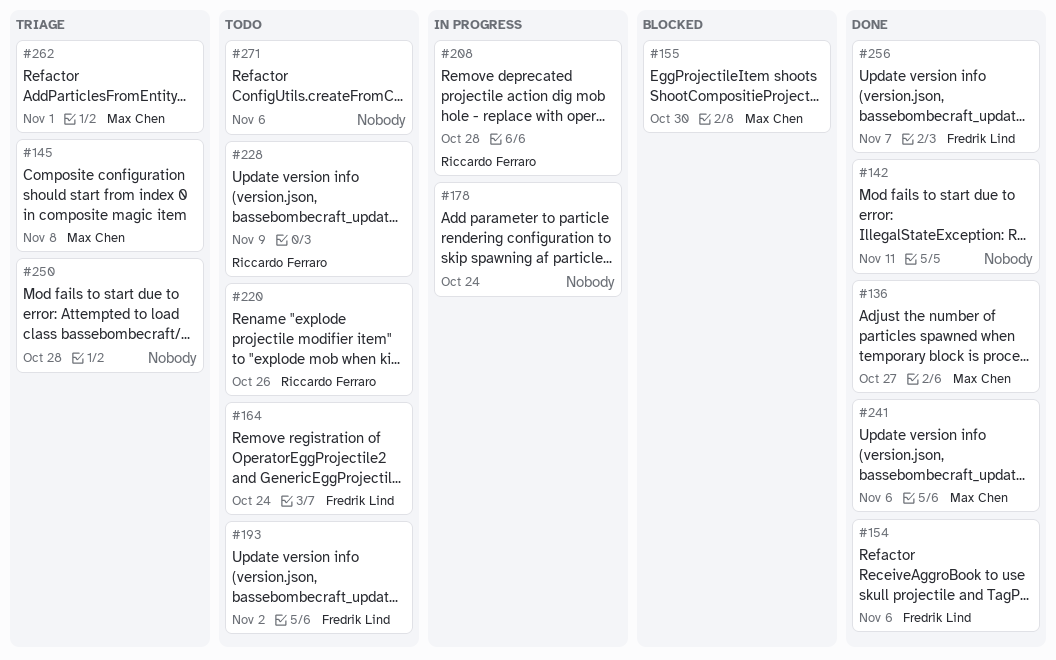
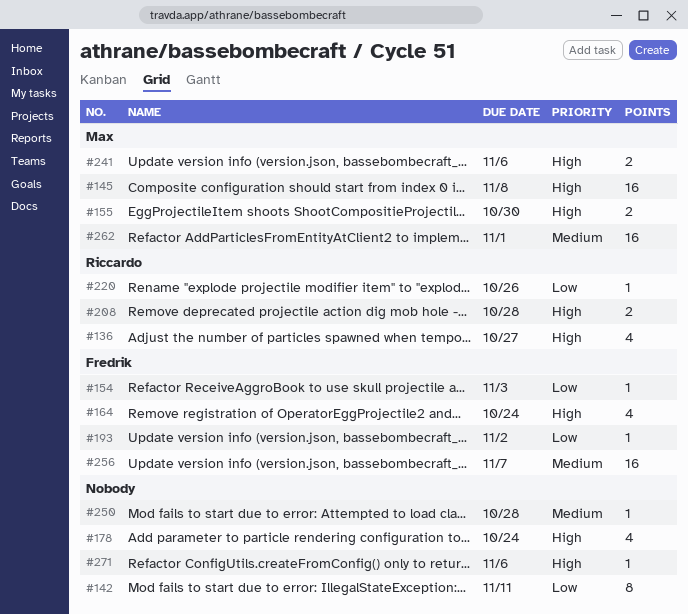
#136, owner: Max Chen -> Riccardo Ferraro
#154, due: Nov 6 -> Nov 3
#228: present -> none

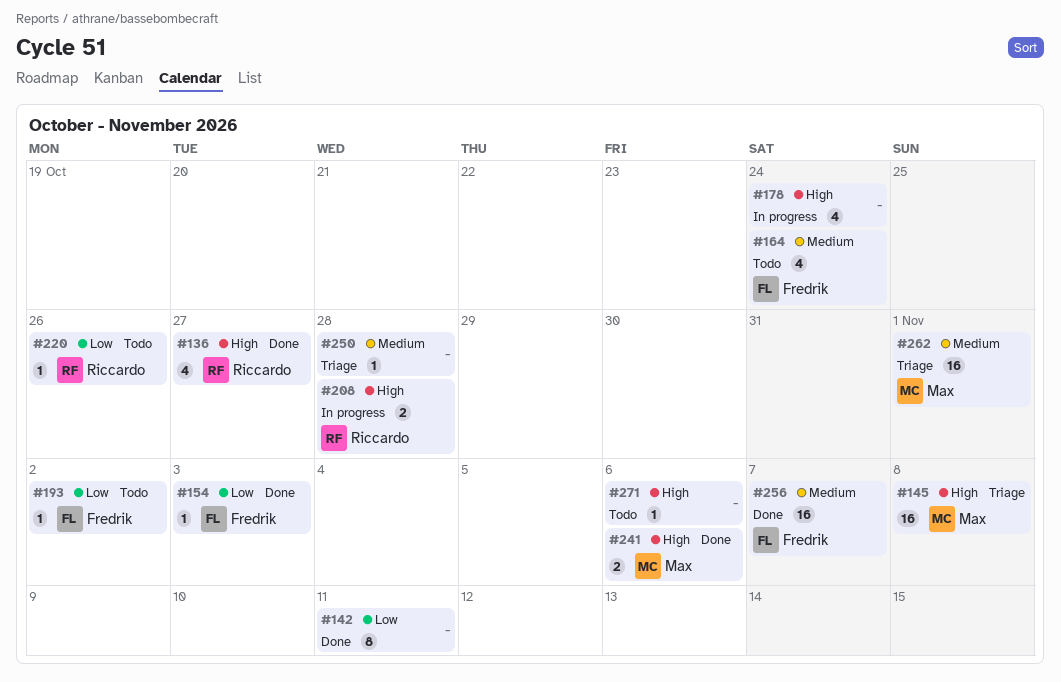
#155: present -> none
#164, priority: High -> Medium

